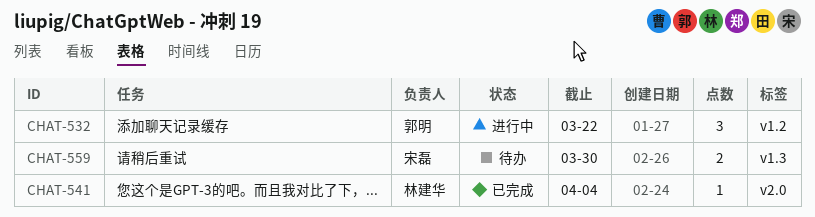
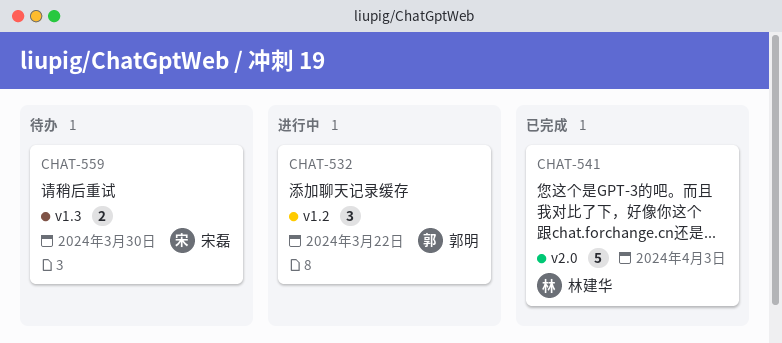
CHAT-541, estimate: 1 -> 5
CHAT-541, due: Apr 4 -> Apr 3

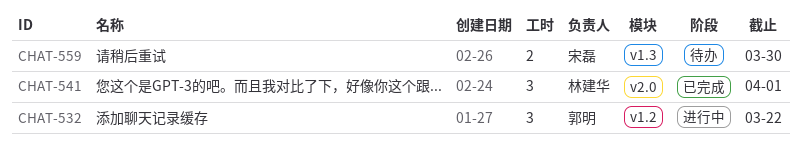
CHAT-541, estimate: 5 -> 3
CHAT-541, due: Apr 3 -> Apr 1

